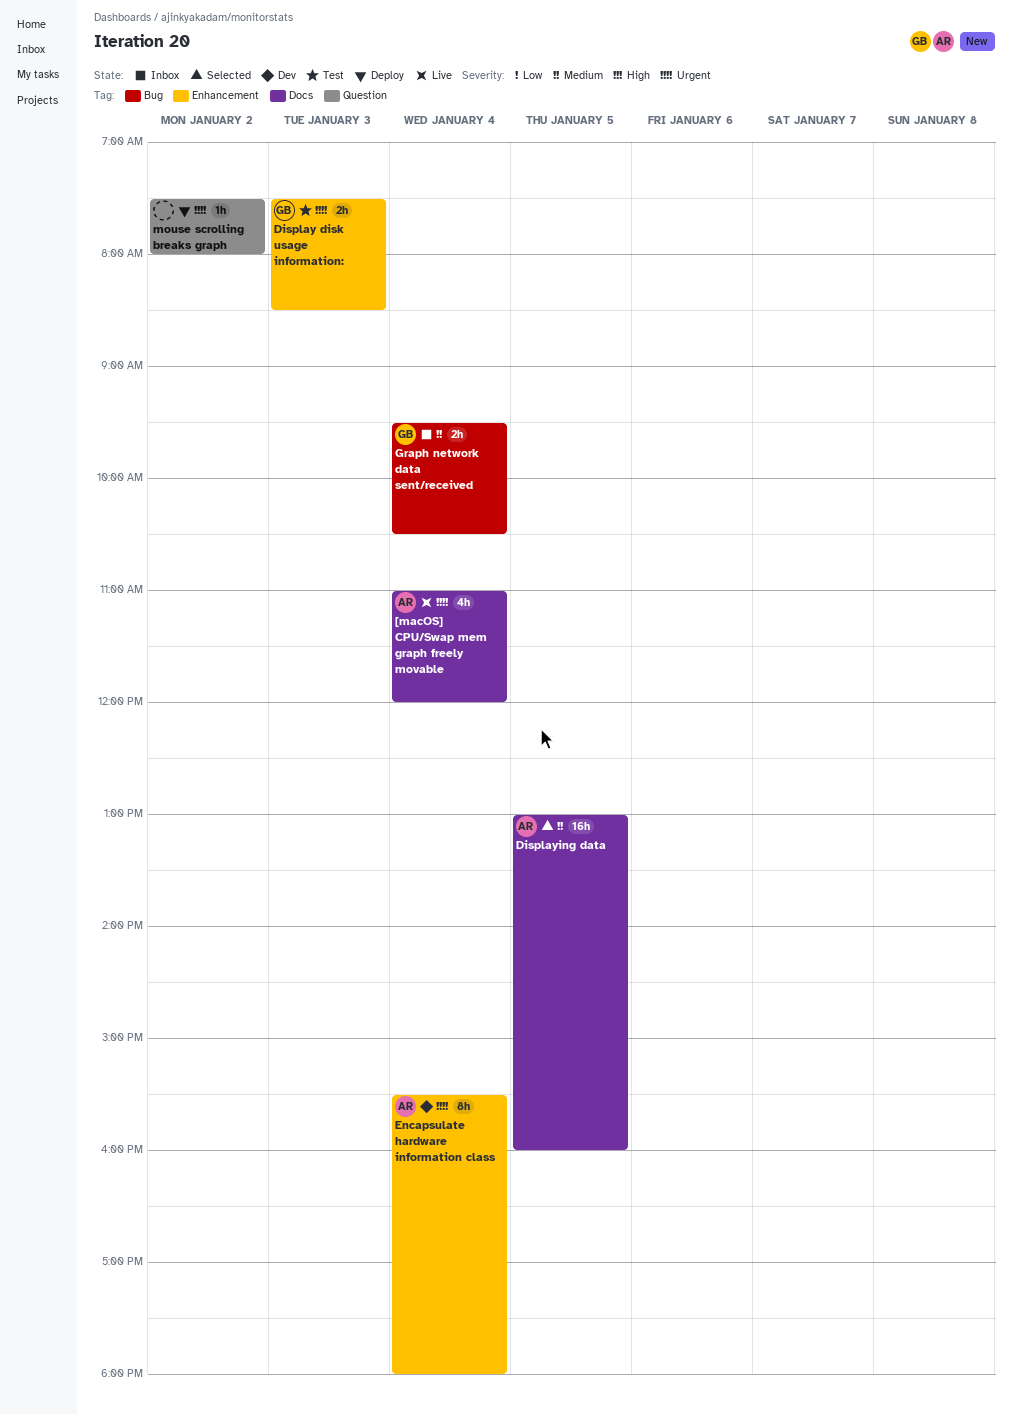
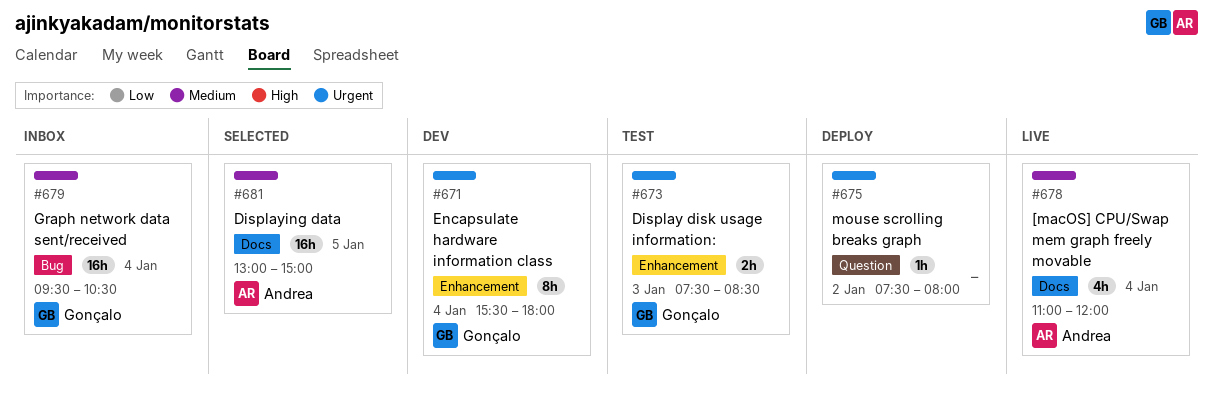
[macOS] CPU/Swap mem graph freely movable, priority: Urgent -> Medium
Displaying data, ends: 16:00 -> 15:00
Encapsulate hardware information class, owner: Andrea -> Gonçalo
Graph network data sent/received, estimate: 2h -> 16h

